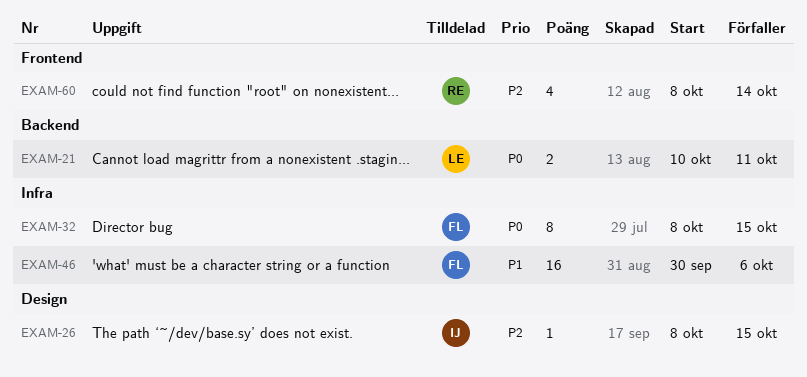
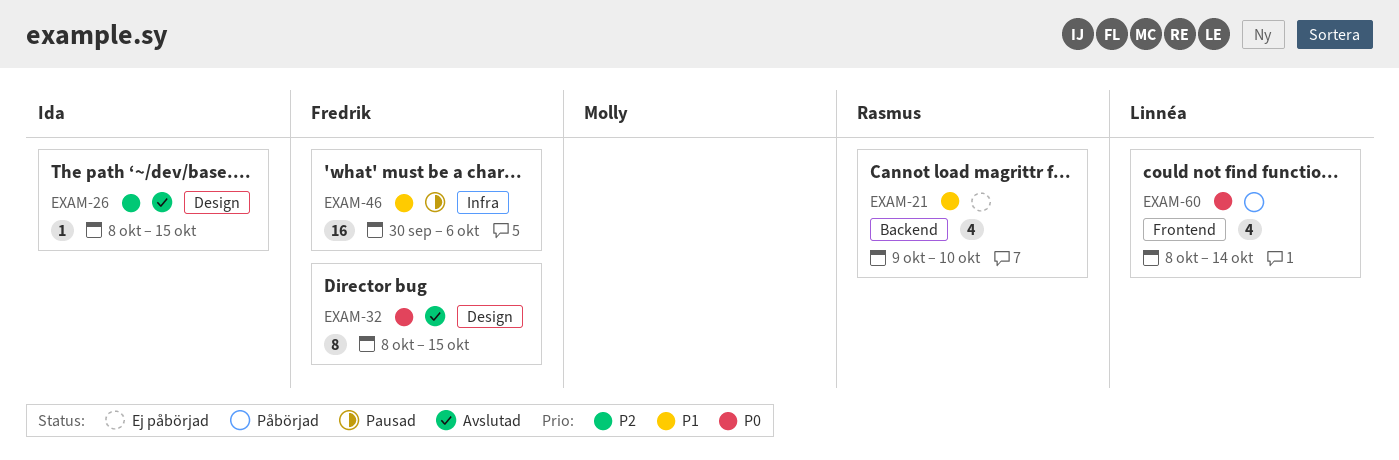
EXAM-21, owner: Linnéa -> Rasmus
EXAM-21, priority: P0 -> P1
EXAM-21, estimate: 2 -> 4
EXAM-21, start: Oct 10 -> Oct 9
EXAM-21, due: Oct 11 -> Oct 10
EXAM-32, label: Infra -> Design
EXAM-60, owner: Rasmus -> Linnéa
EXAM-60, priority: P2 -> P0

